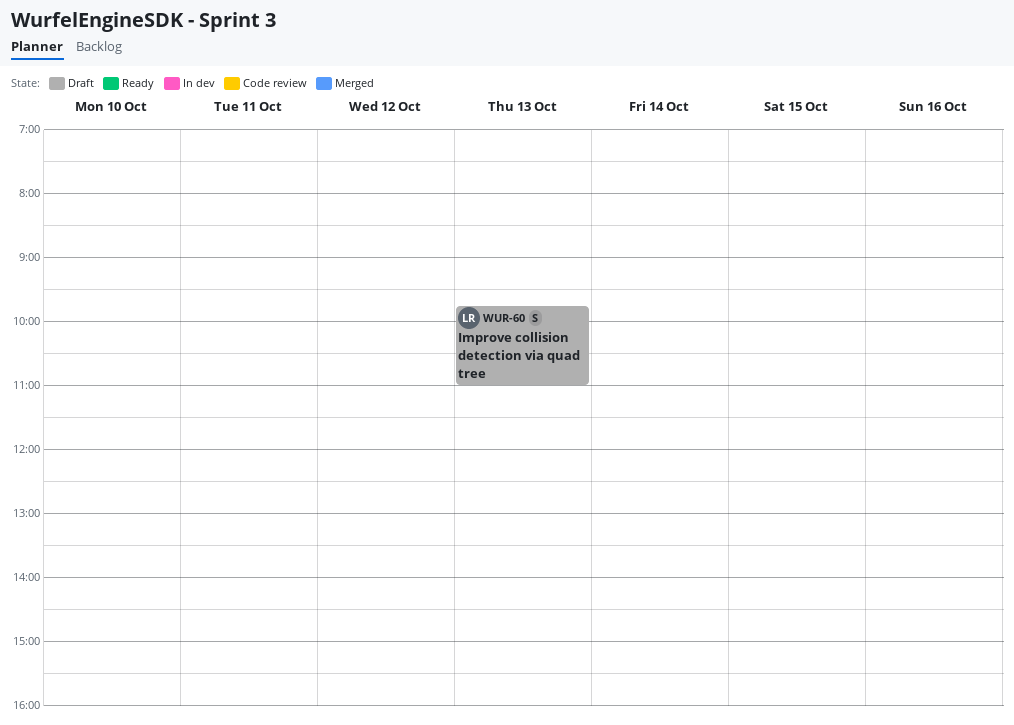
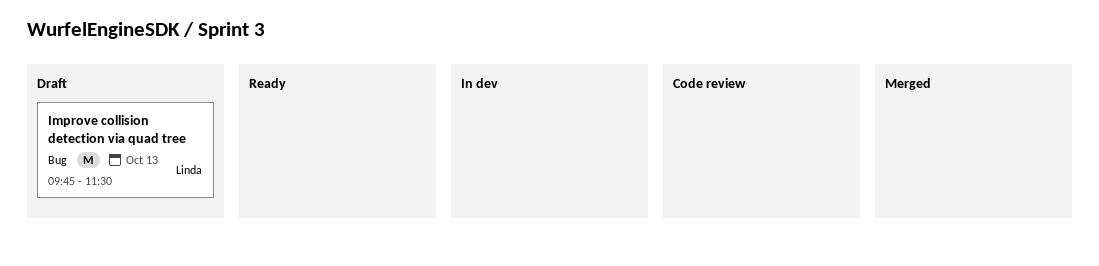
Improve collision detection via quad tree, estimate: S -> M
Improve collision detection via quad tree, ends: 11:00 -> 11:30

